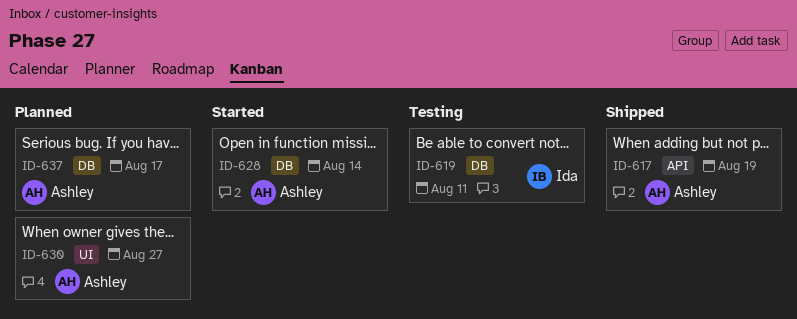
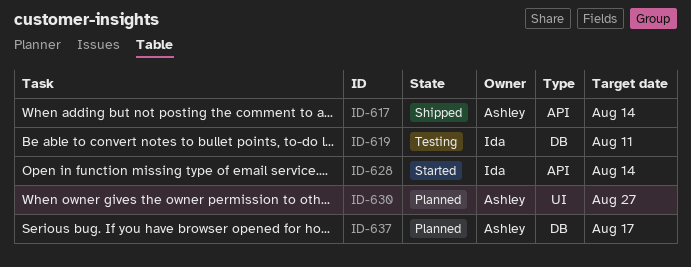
ID-617, due: Aug 19 -> Aug 14
ID-628, owner: Ashley -> Ida
ID-628, label: DB -> API

